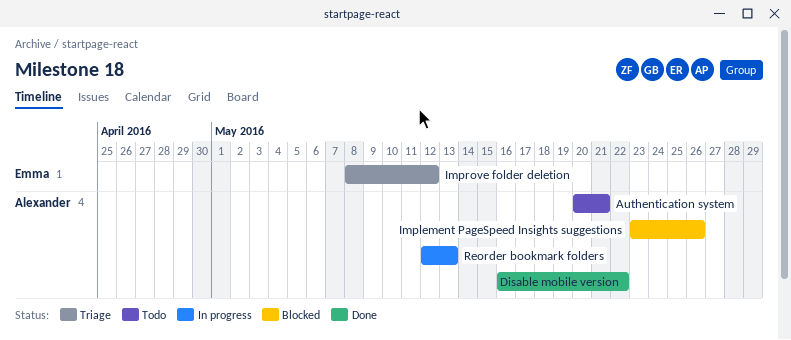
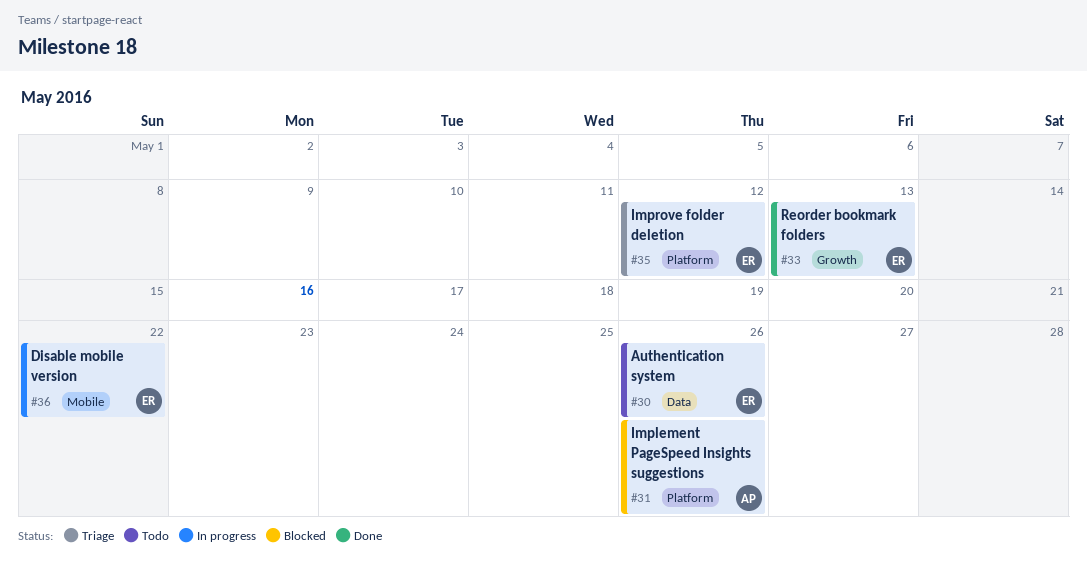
Authentication system, owner: Alexander -> Emma
Authentication system, due: May 21 -> May 26
Disable mobile version, status: Done -> In progress
Disable mobile version, owner: Alexander -> Emma
Reorder bookmark folders, status: In progress -> Done
Reorder bookmark folders, owner: Alexander -> Emma

